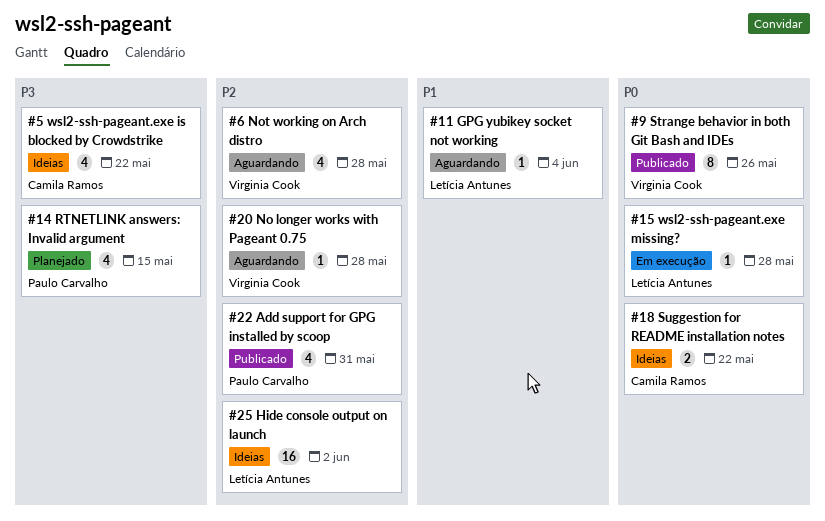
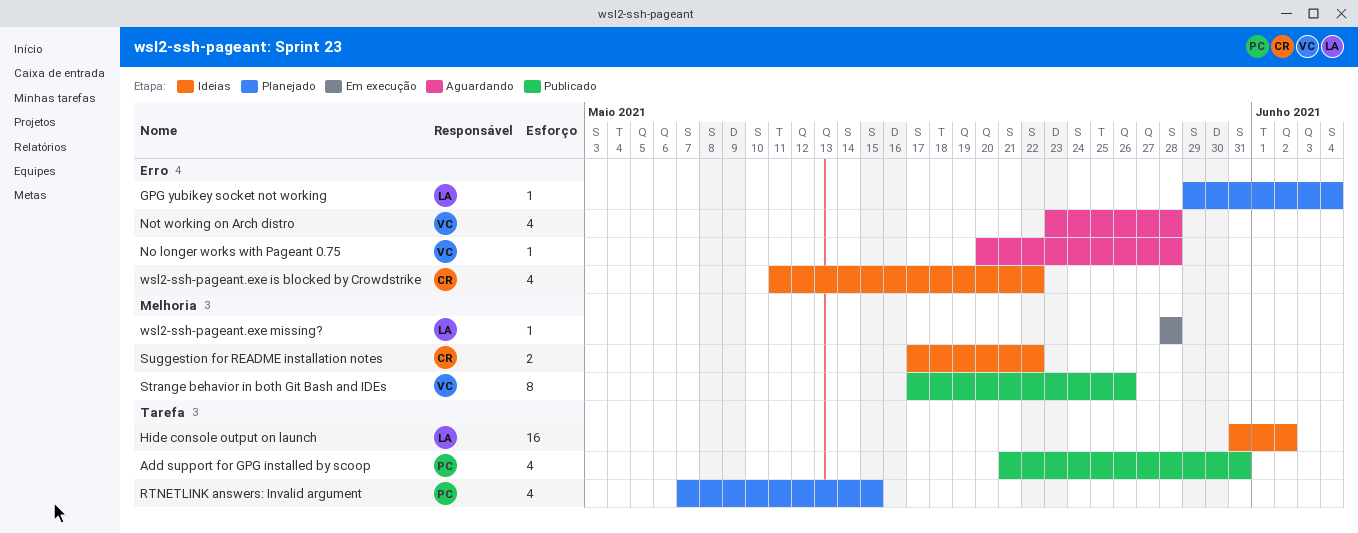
GPG yubikey socket not working, status: Aguardando -> Planejado

